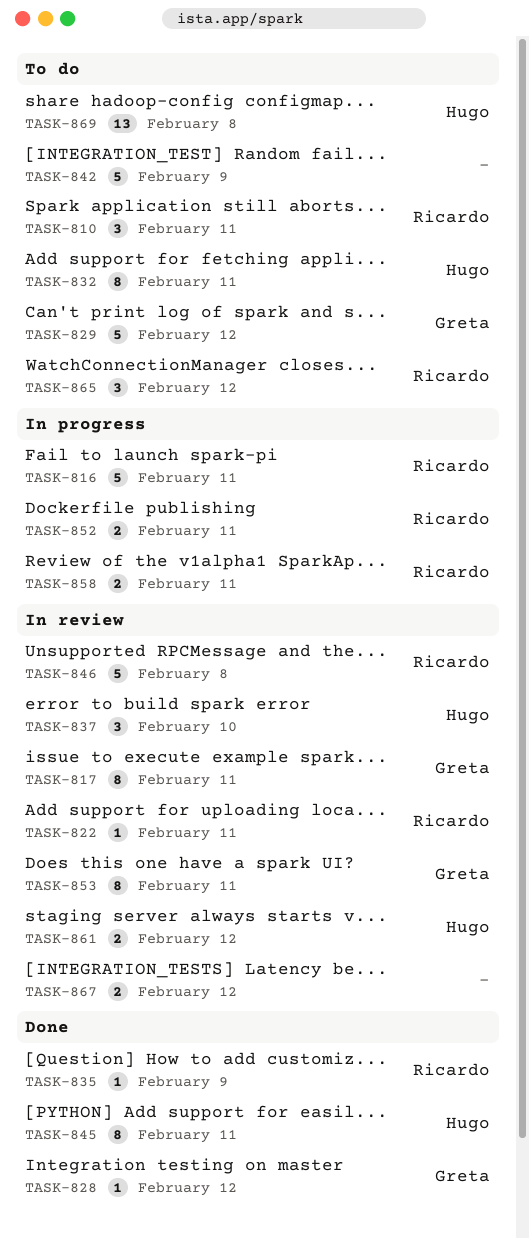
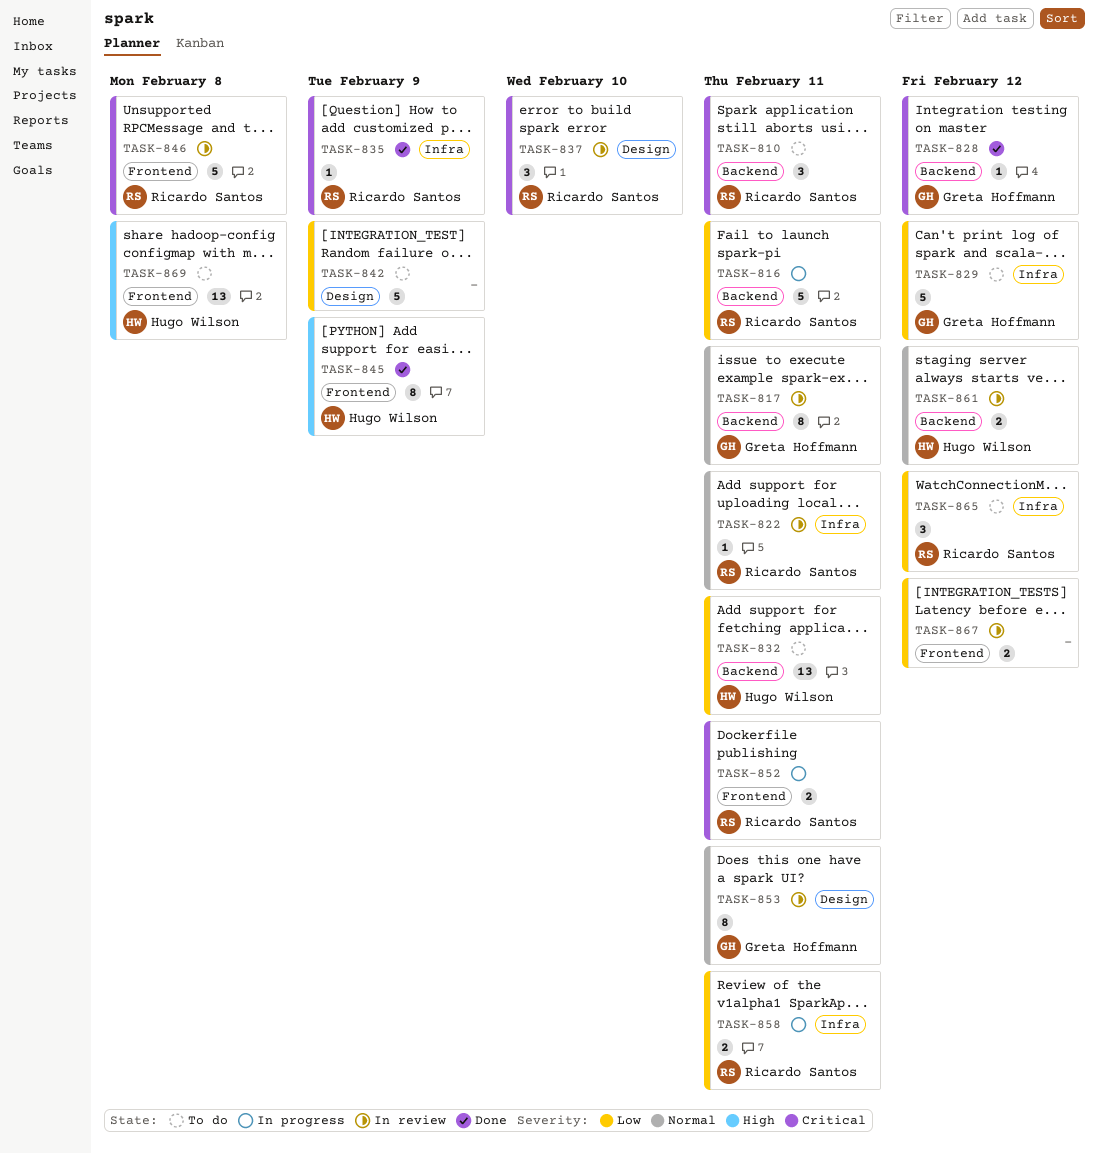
TASK-832, estimate: 8 -> 13
TASK-837, owner: Hugo Wilson -> Ricardo Santos
TASK-845, due: Feb 11 -> Feb 9

